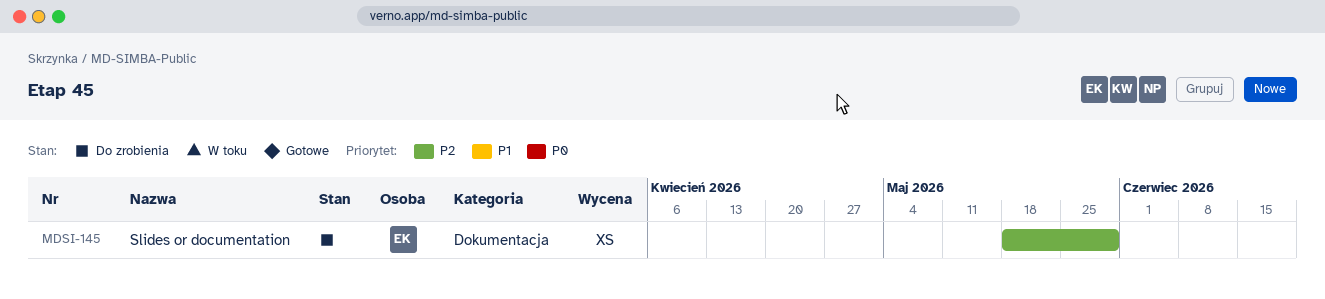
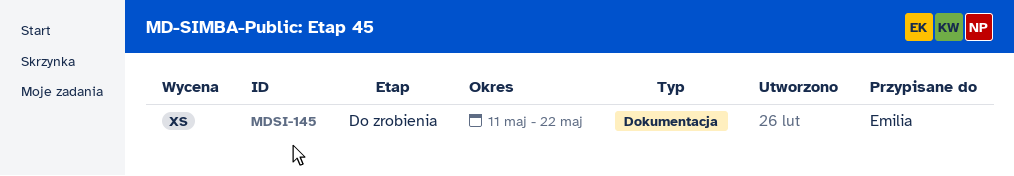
MDSI-145, start: May 18 -> May 11
MDSI-145, due: May 29 -> May 22

